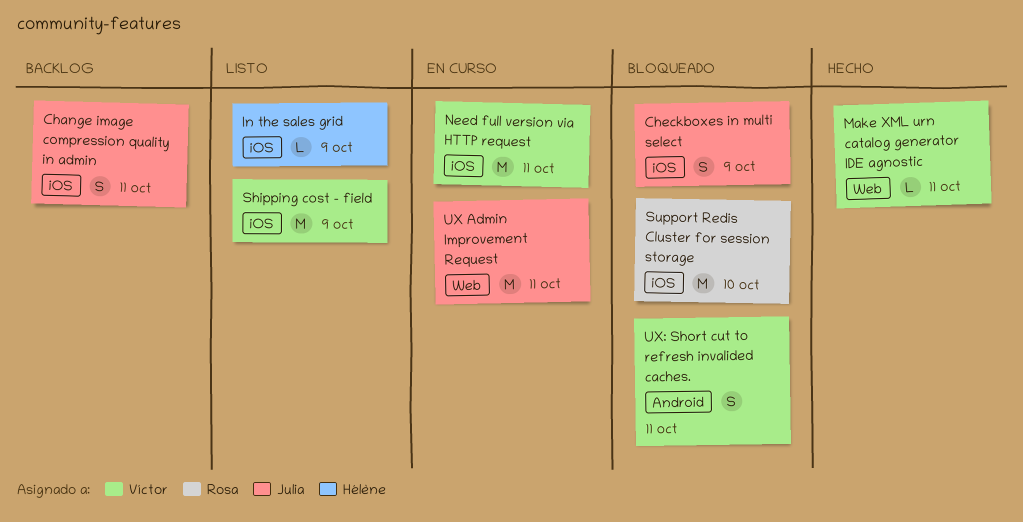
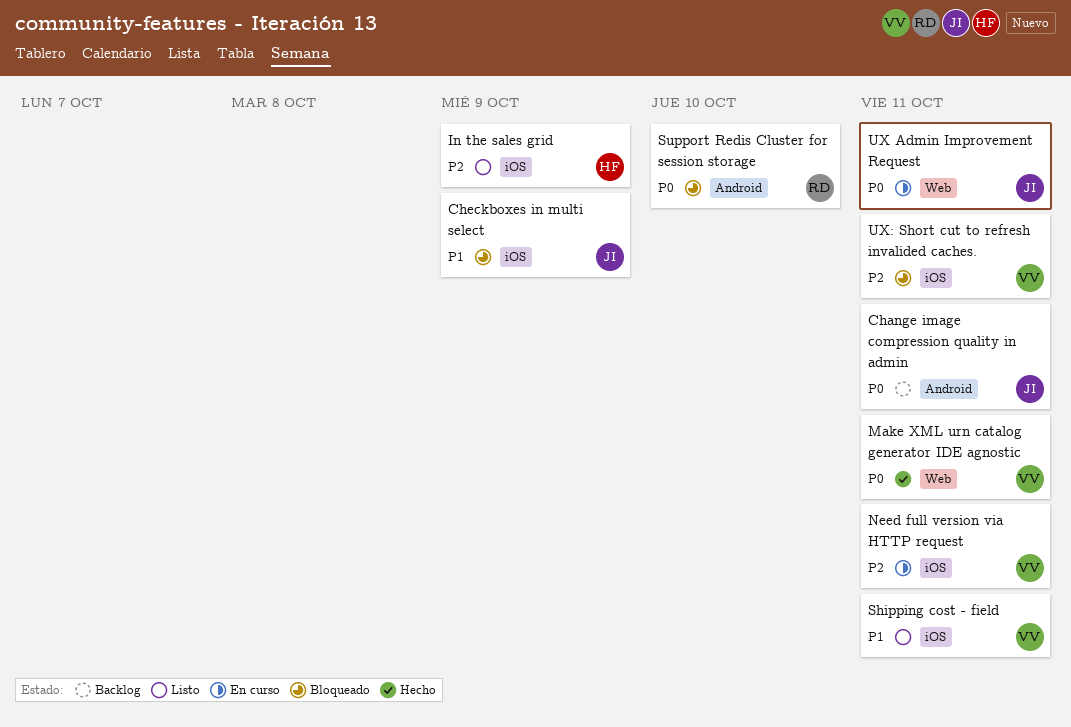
Change image compression quality in admin, label: iOS -> Android
Shipping cost - field, due: Oct 9 -> Oct 11
Support Redis Cluster for session storage, label: iOS -> Android
UX: Short cut to refresh invalided caches., label: Android -> iOS

